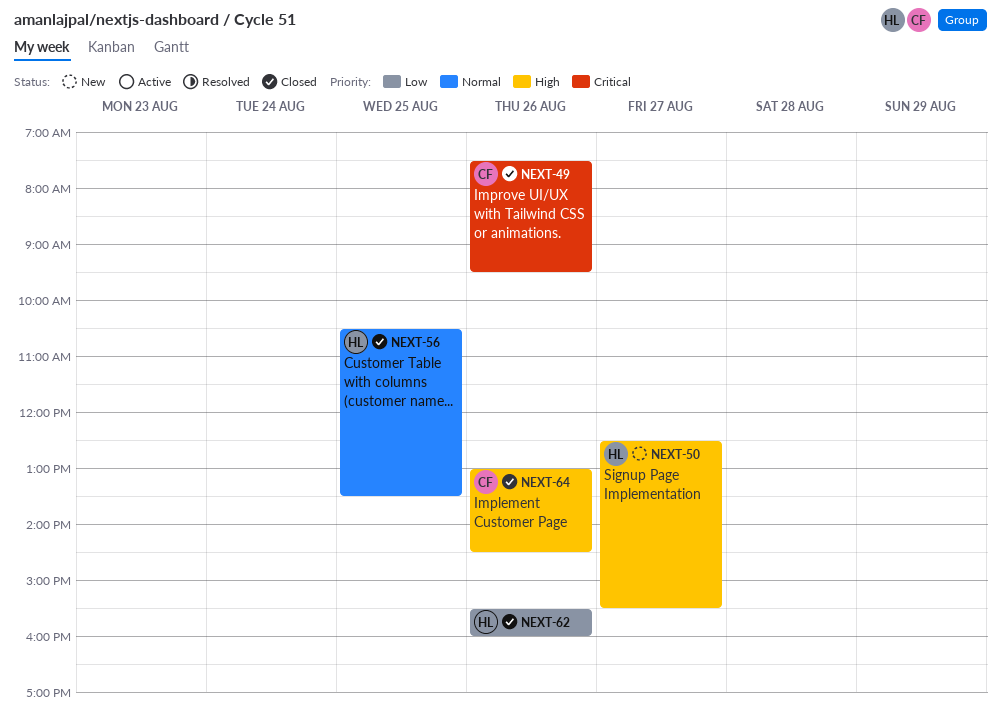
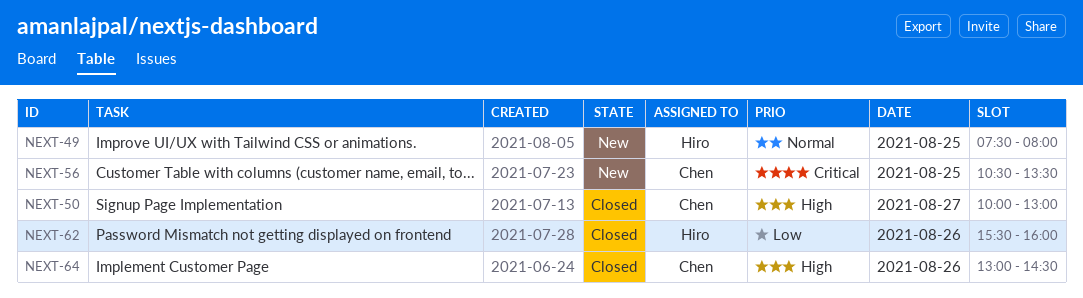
NEXT-49, status: Closed -> New
NEXT-49, owner: Chen -> Hiro
NEXT-49, priority: Critical -> Normal
NEXT-49, day: Aug 26 -> Aug 25
NEXT-49, ends: 09:30 -> 08:00
NEXT-50, status: New -> Closed
NEXT-50, owner: Hiro -> Chen
NEXT-50, begins: 12:30 -> 10:00
NEXT-50, ends: 15:30 -> 13:00
NEXT-56, status: Closed -> New
NEXT-56, owner: Hiro -> Chen
NEXT-56, priority: Normal -> Critical

